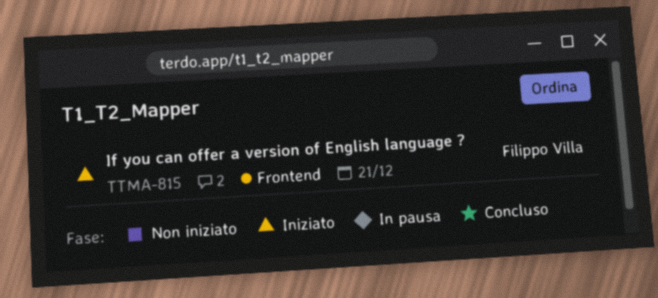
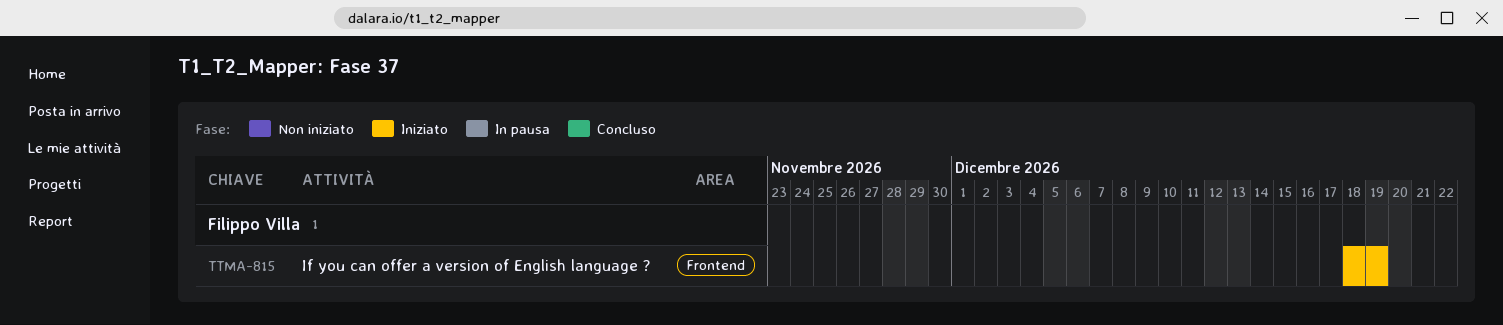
TTMA-815, due: Dec 21 -> Dec 19

